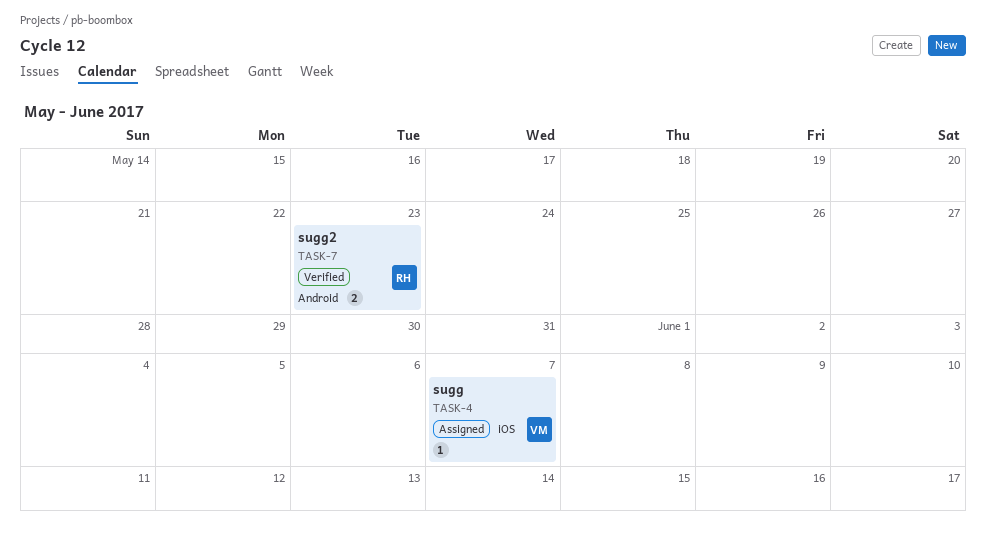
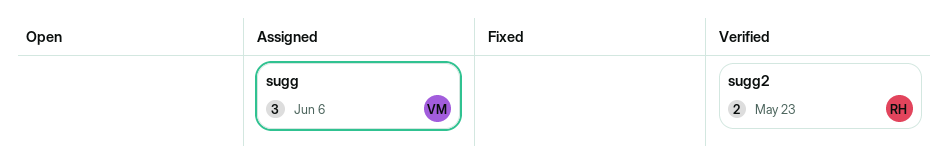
sugg, estimate: 1 -> 3
sugg, due: Jun 7 -> Jun 6

